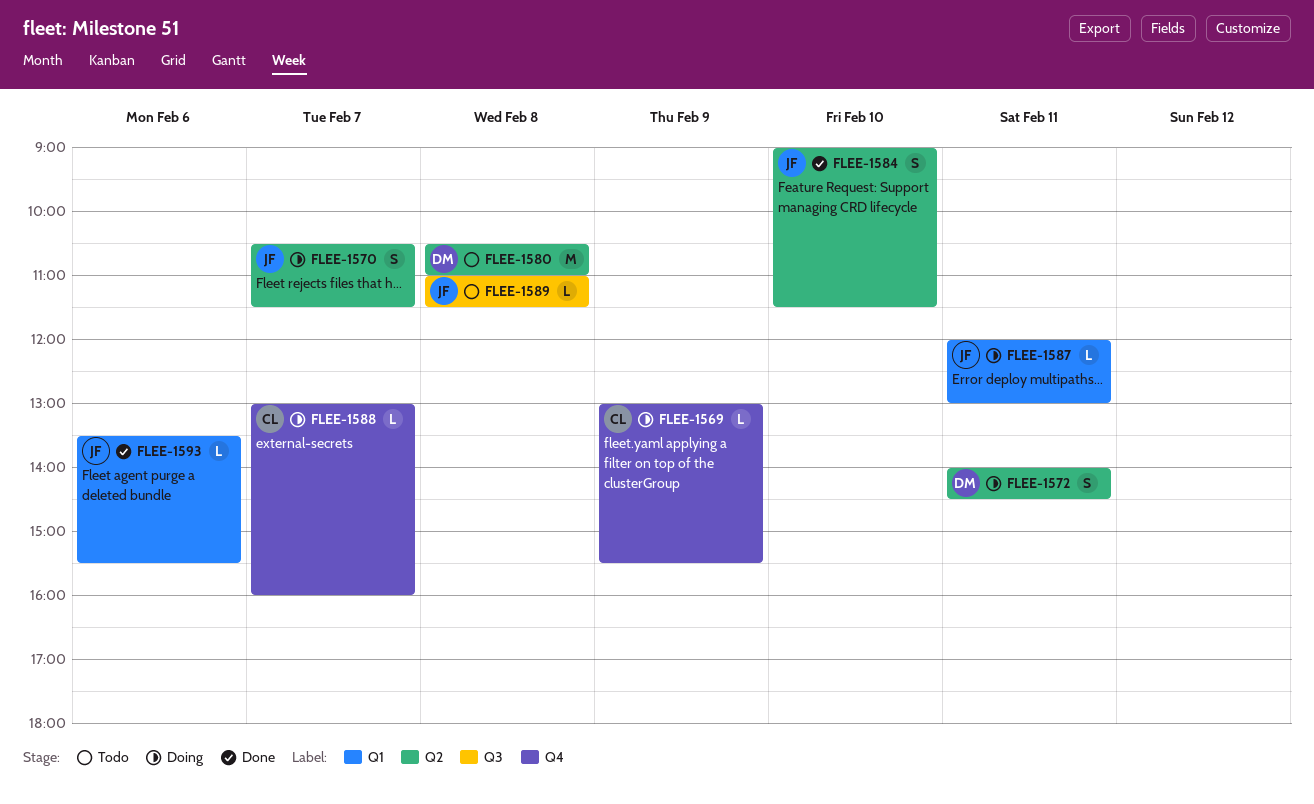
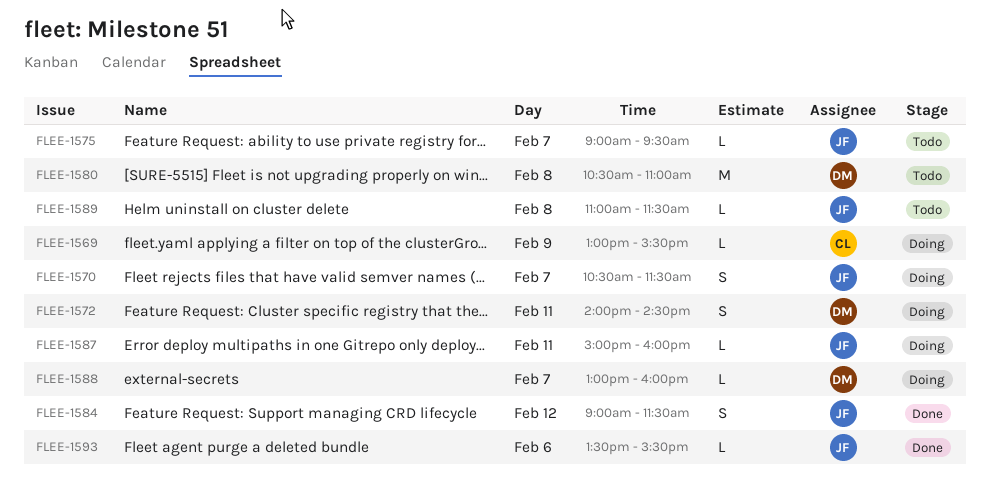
FLEE-1575: none -> present
FLEE-1584, day: Feb 10 -> Feb 12
FLEE-1587, begins: 12:00 -> 15:00
FLEE-1587, ends: 13:00 -> 16:00
FLEE-1588, owner: CL -> DM

